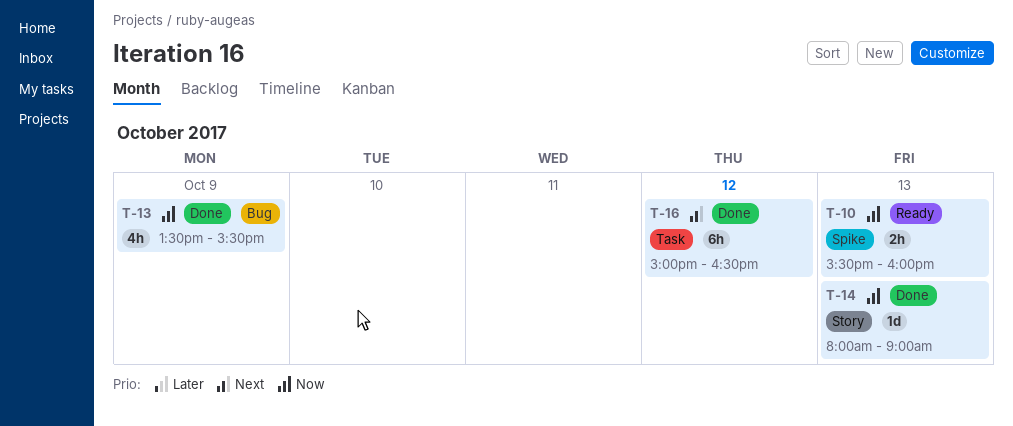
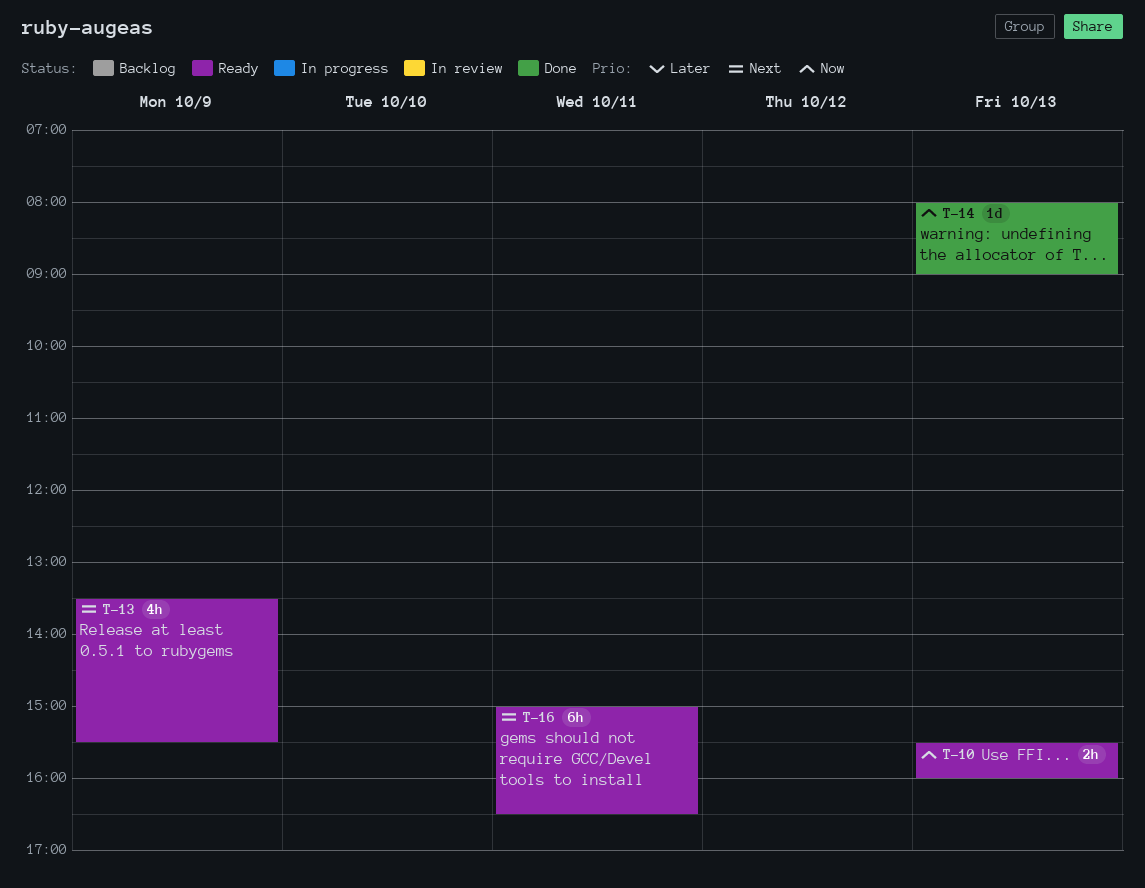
T-13, status: Done -> Ready
T-13, priority: Now -> Next
T-16, status: Done -> Ready
T-16, day: Oct 12 -> Oct 11

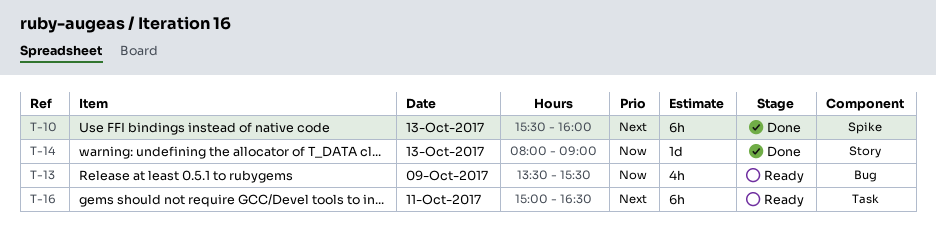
T-10, status: Ready -> Done
T-10, priority: Now -> Next
T-10, estimate: 2h -> 6h
T-13, priority: Next -> Now

